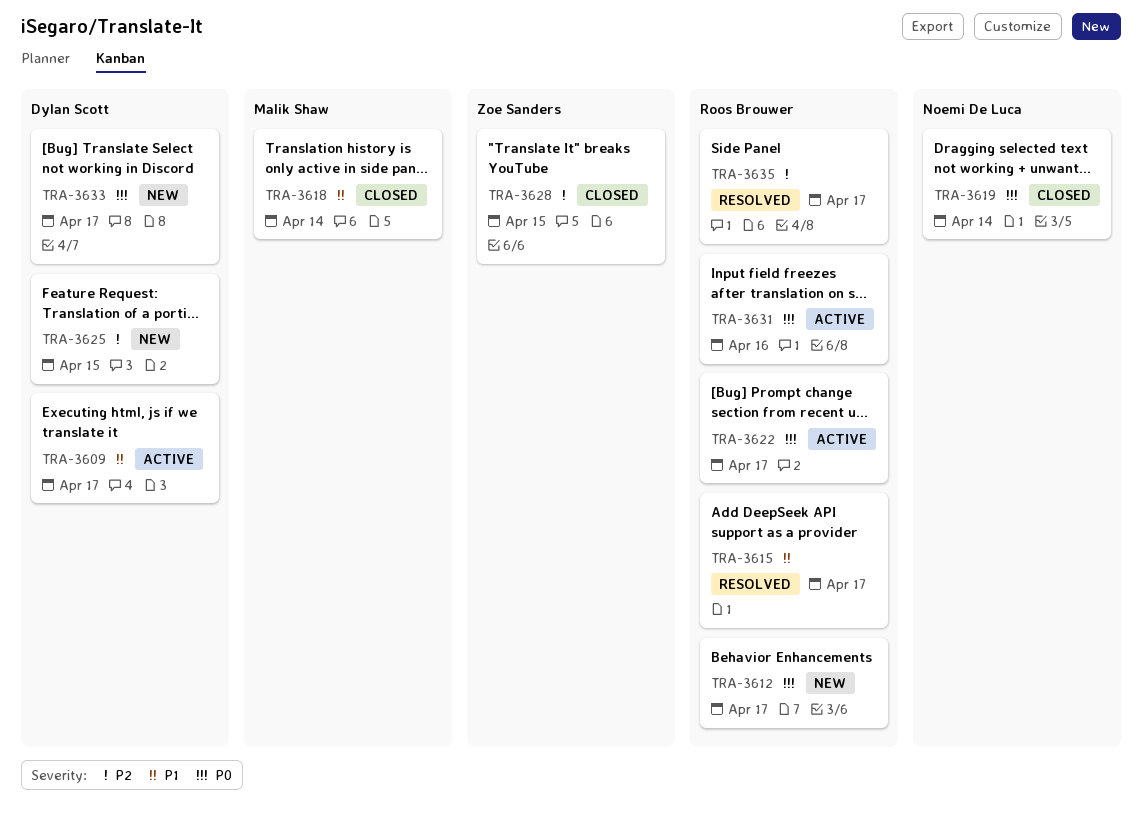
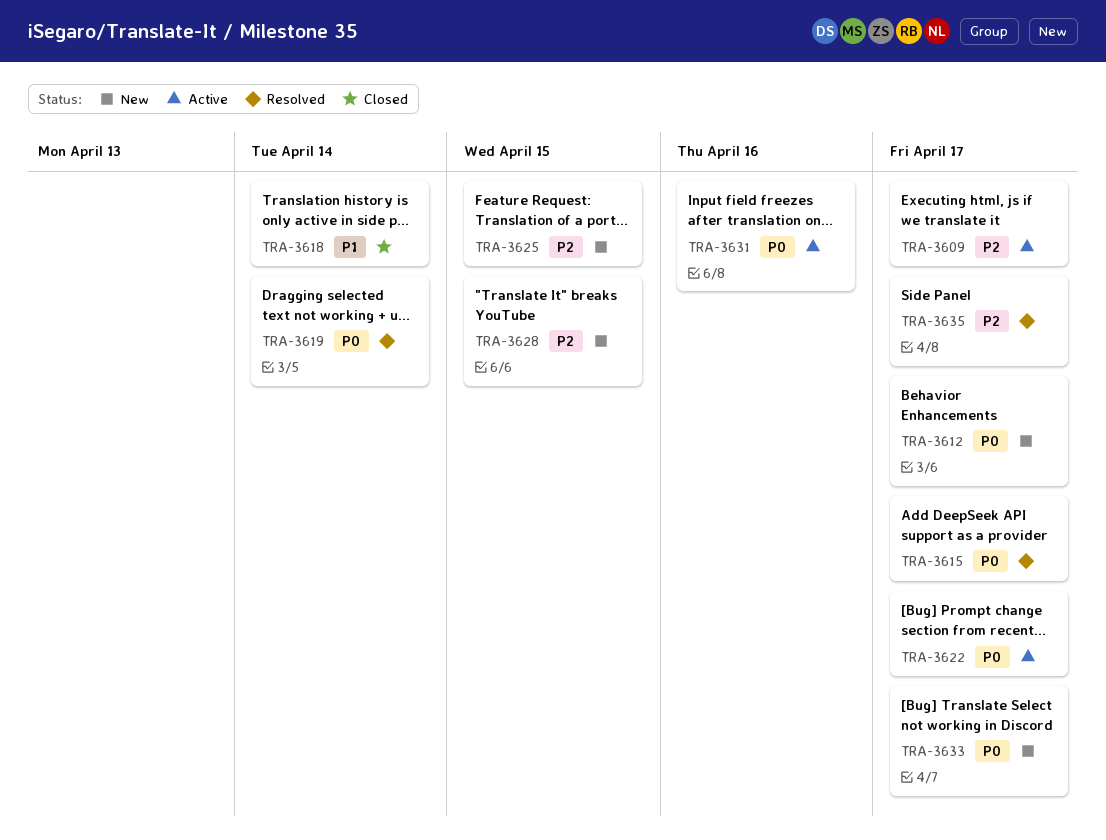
TRA-3609, priority: P1 -> P2
TRA-3615, priority: P1 -> P0
TRA-3619, status: Closed -> Resolved
TRA-3628, status: Closed -> New

